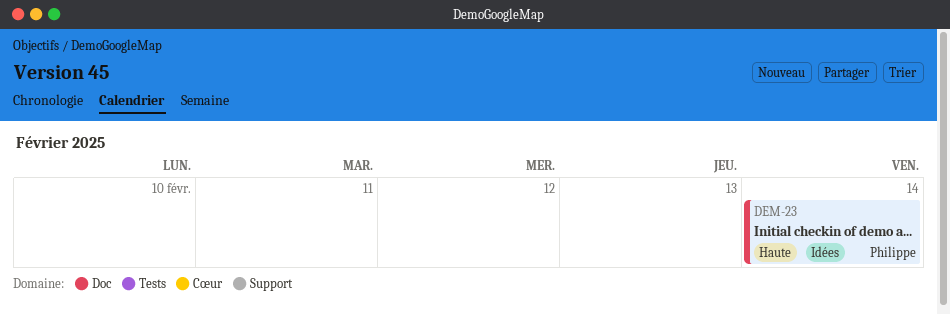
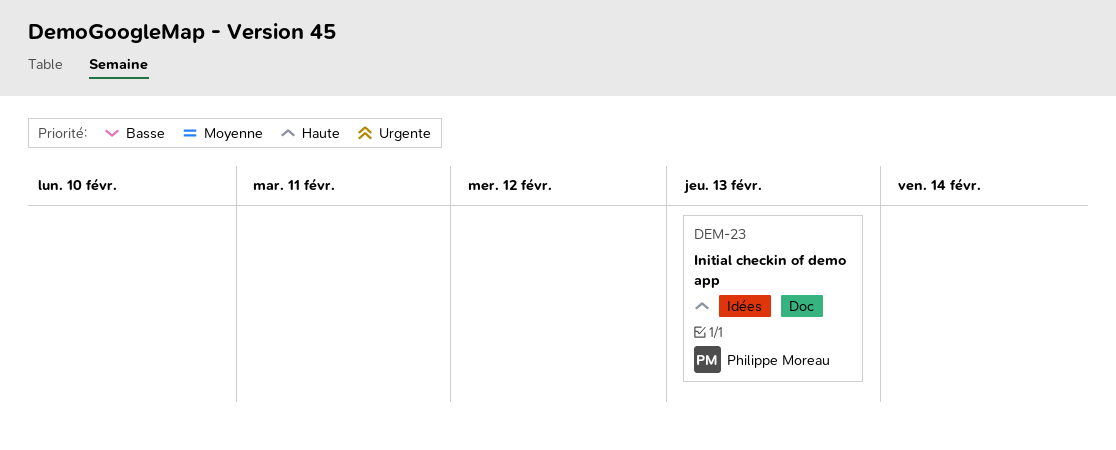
DEM-23, due: Feb 14 -> Feb 13

